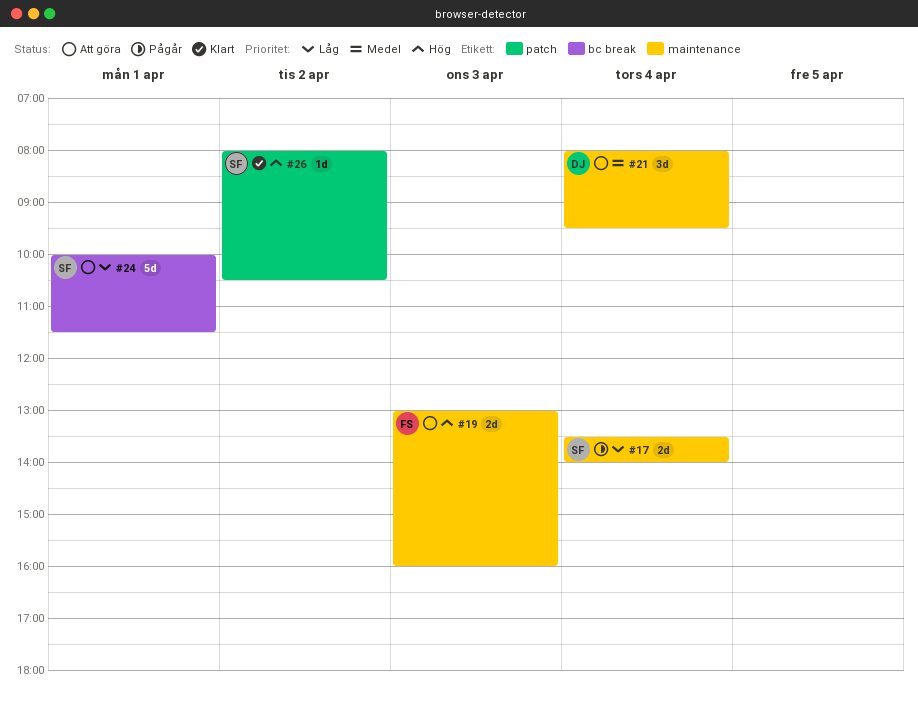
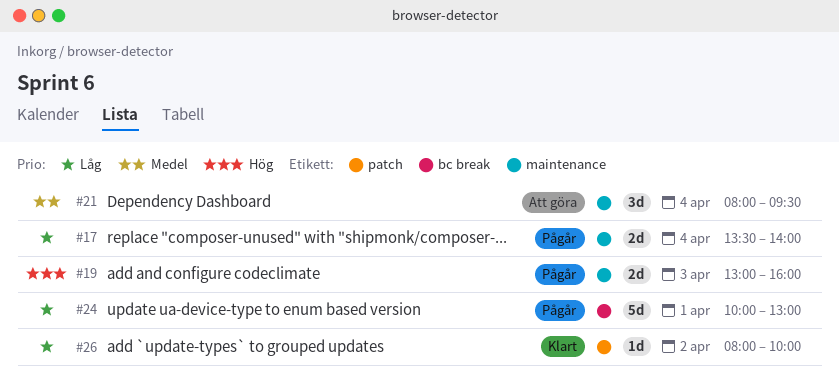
#19, status: Att göra -> Pågår
#24, status: Att göra -> Pågår
#24, ends: 11:30 -> 13:00
#26, priority: Hög -> Låg
#26, ends: 10:30 -> 10:00

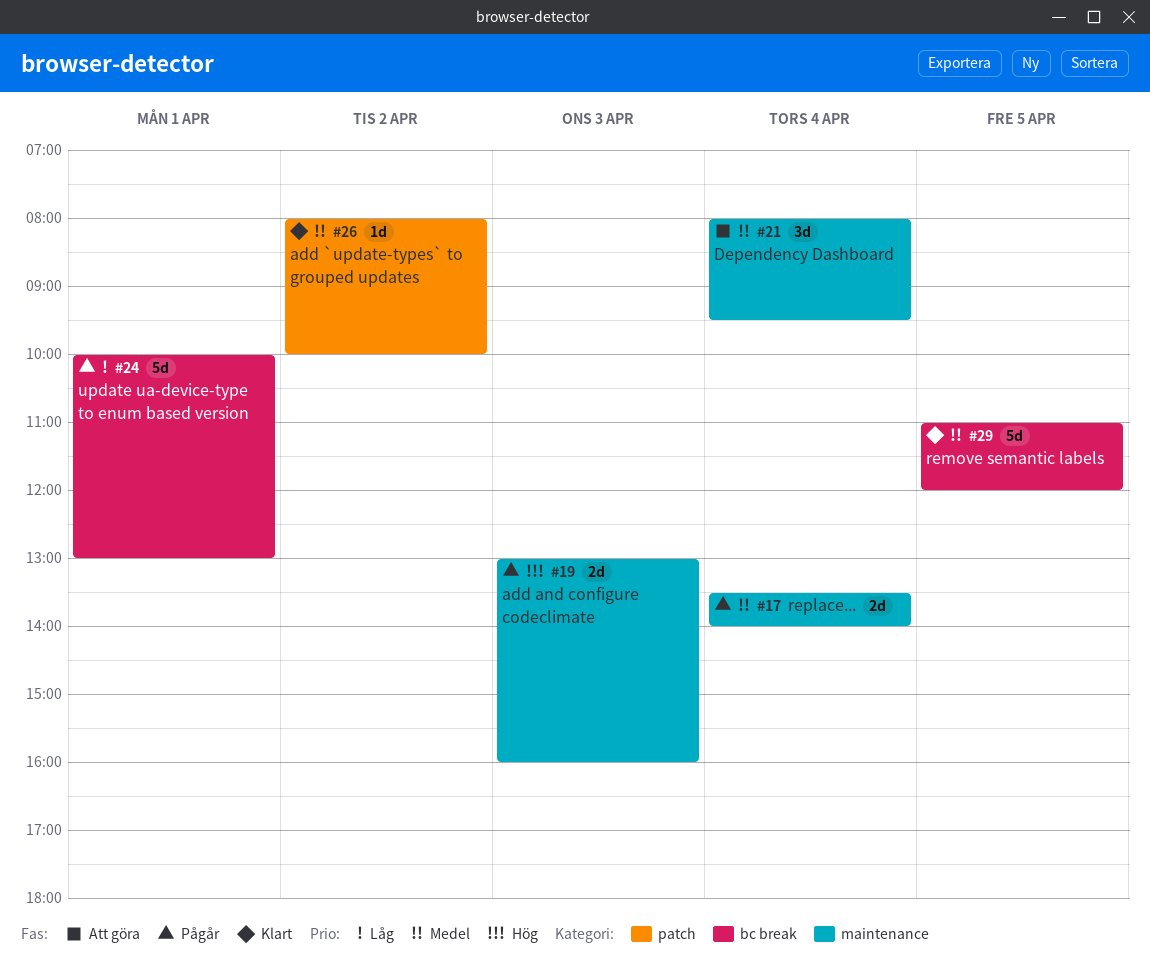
#17, priority: Låg -> Medel
#26, priority: Låg -> Medel
#29: none -> present

